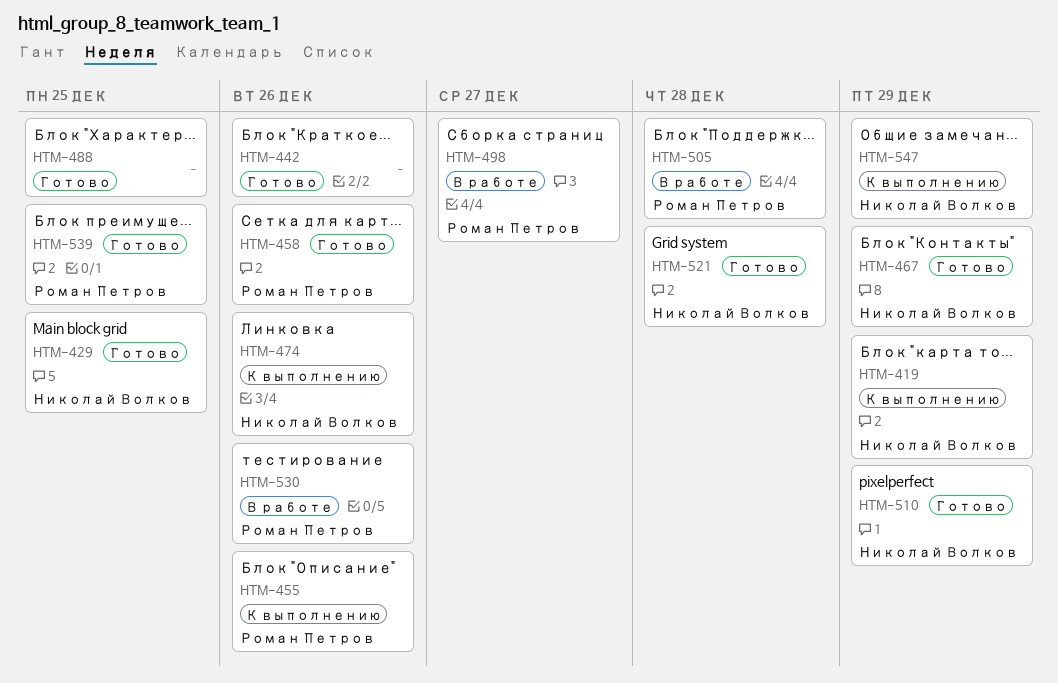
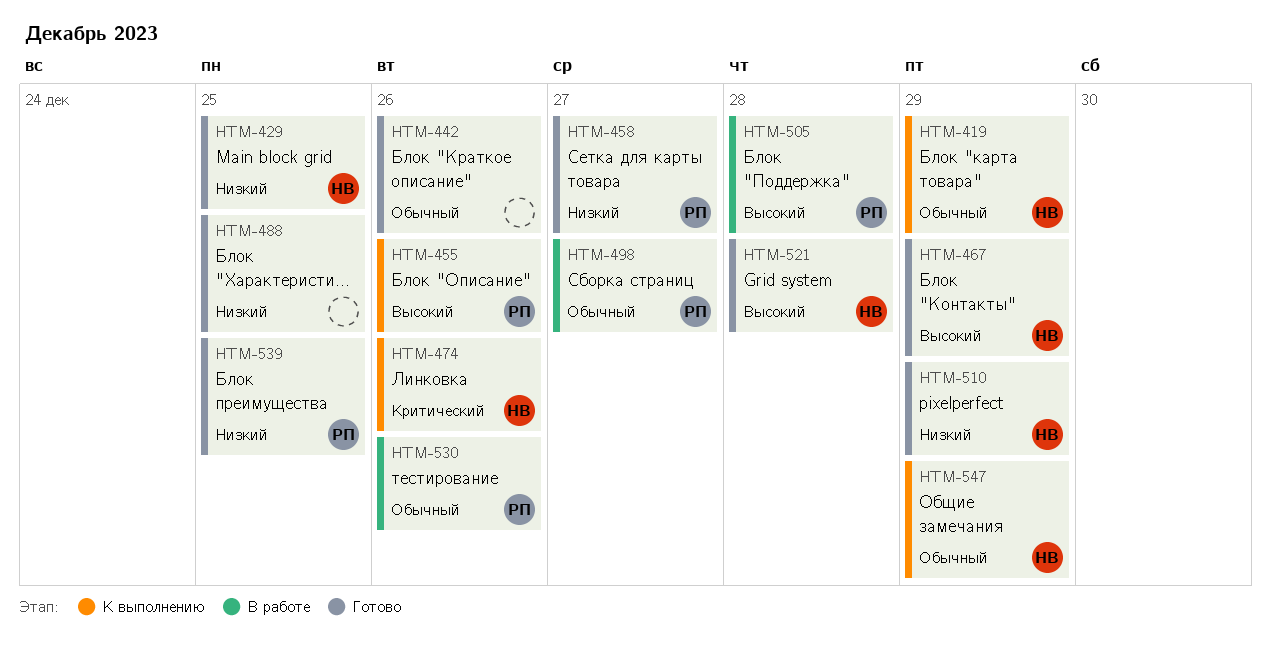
HTM-458, due: Dec 26 -> Dec 27

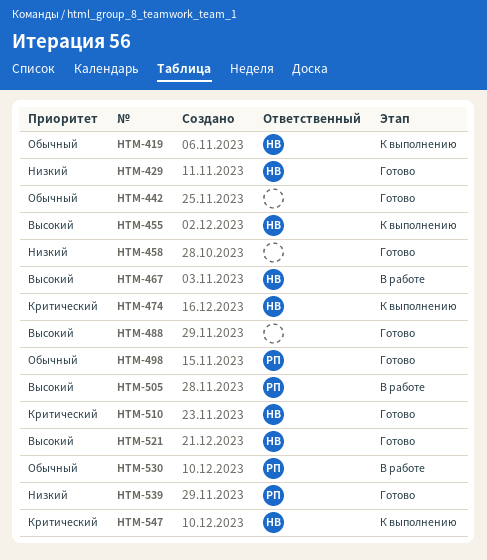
HTM-455, owner: РП -> НВ
HTM-458, owner: РП -> none
HTM-467, status: Готово -> В работе
HTM-488, priority: Низкий -> Высокий
HTM-498, status: В работе -> Готово
HTM-510, priority: Низкий -> Критический
HTM-547, priority: Обычный -> Критический

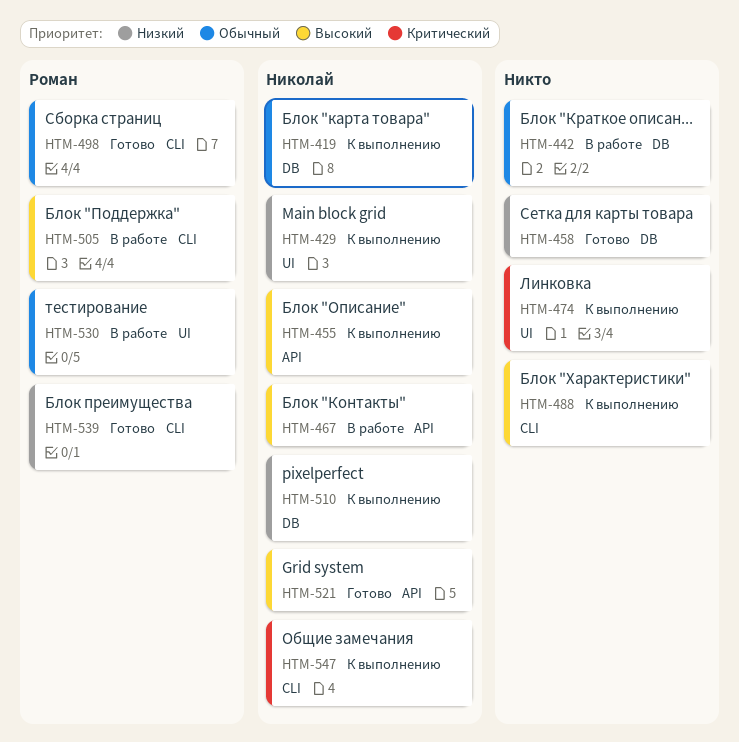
HTM-429, status: Готово -> К выполнению
HTM-442, status: Готово -> В работе
HTM-474, owner: Николай -> none
HTM-488, status: Готово -> К выполнению
HTM-510, status: Готово -> К выполнению
HTM-510, priority: Критический -> Низкий

